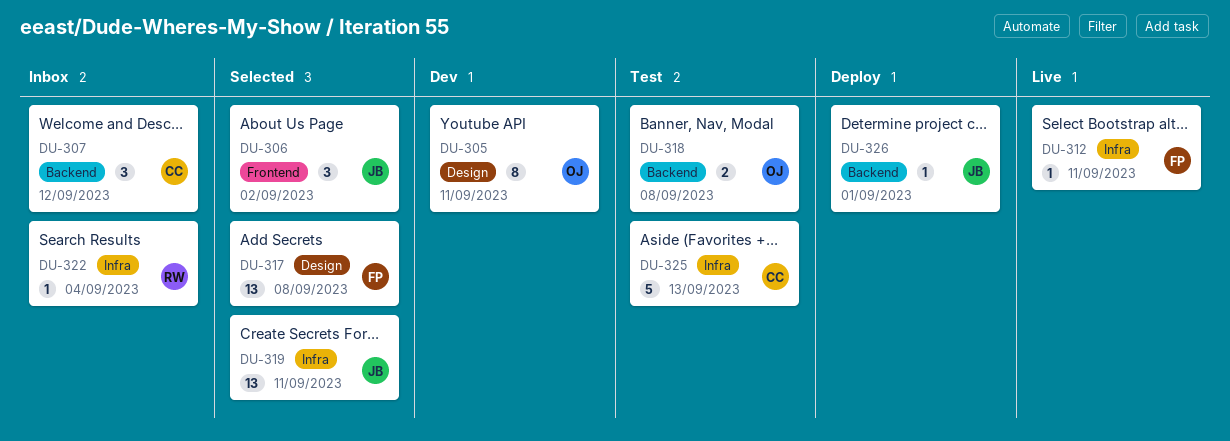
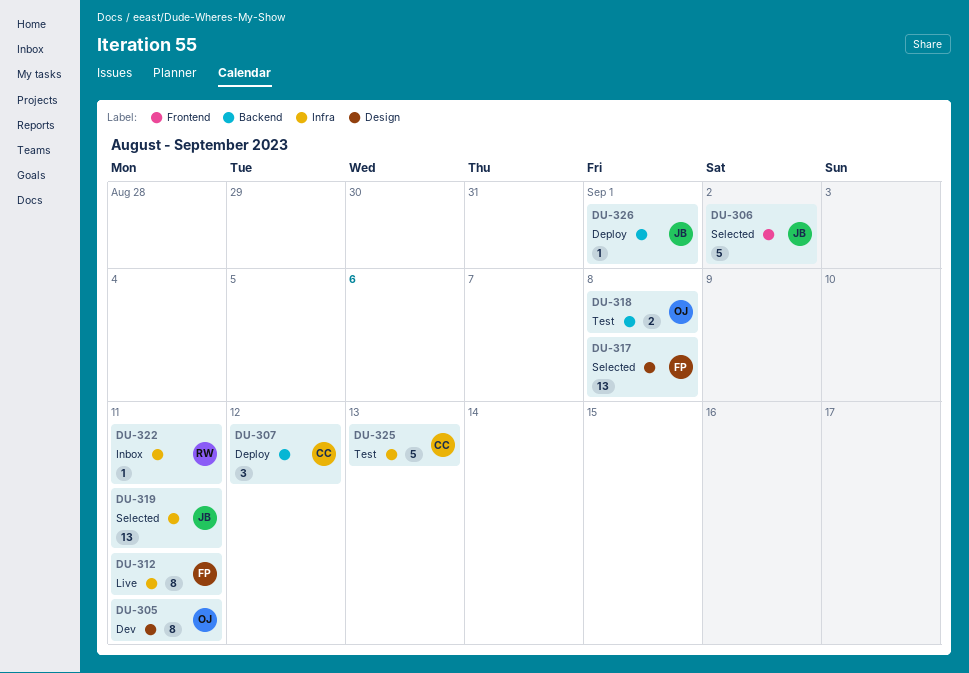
DU-306, estimate: 3 -> 5
DU-307, status: Inbox -> Deploy
DU-312, estimate: 1 -> 8
DU-322, due: Sep 4 -> Sep 11

